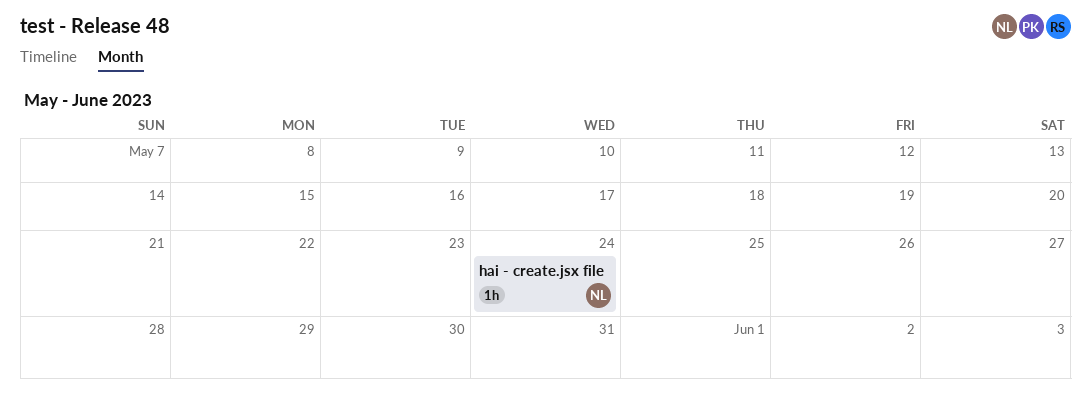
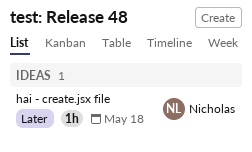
hai - create.jsx file, due: May 24 -> May 18

